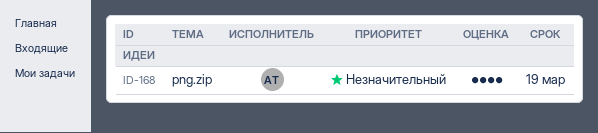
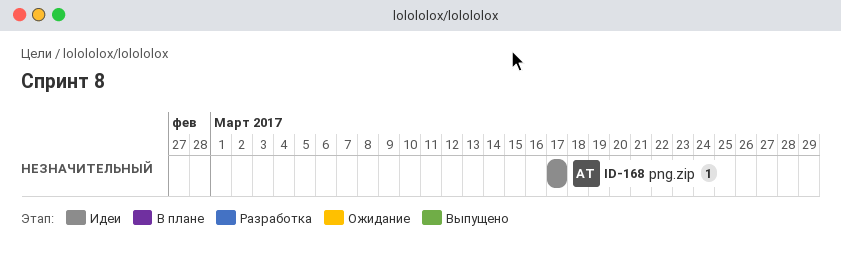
ID-168, estimate: 4 -> 1
ID-168, due: Mar 19 -> Mar 17

